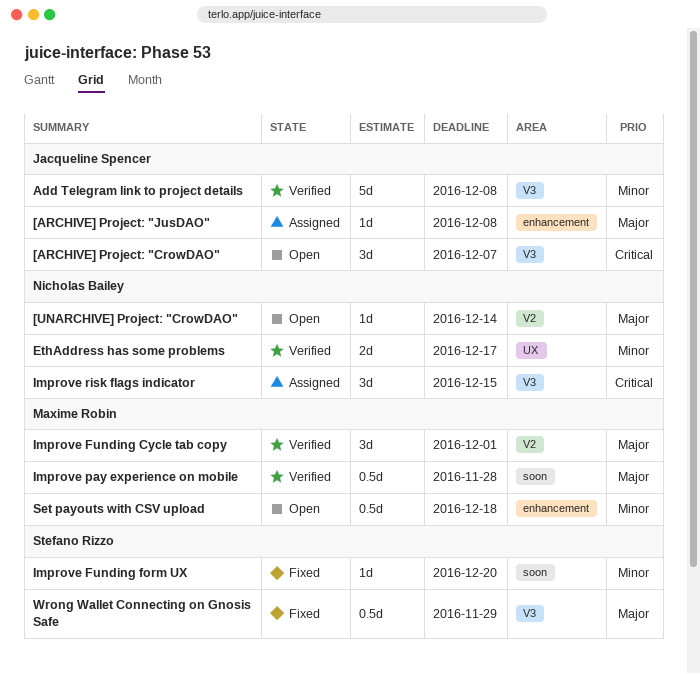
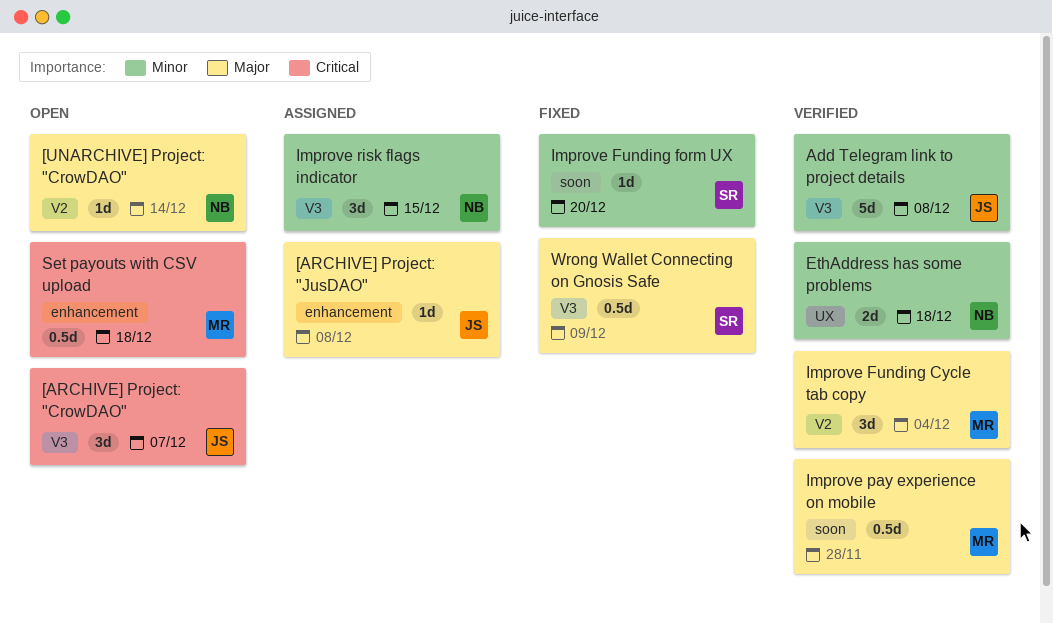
EthAddress has some problems, due: Dec 17 -> Dec 18
Improve Funding Cycle tab copy, due: Dec 1 -> Dec 4
Improve risk flags indicator, priority: Critical -> Minor
Set payouts with CSV upload, priority: Minor -> Critical
Wrong Wallet Connecting on Gnosis Safe, due: Nov 29 -> Dec 9

